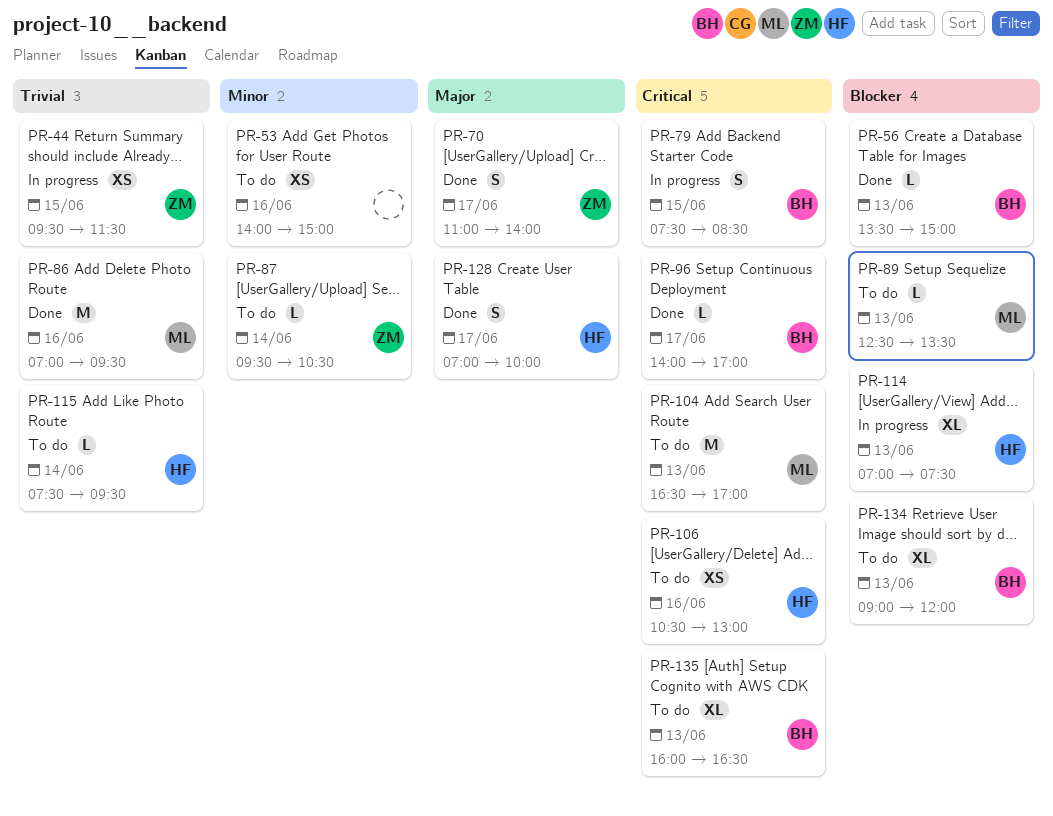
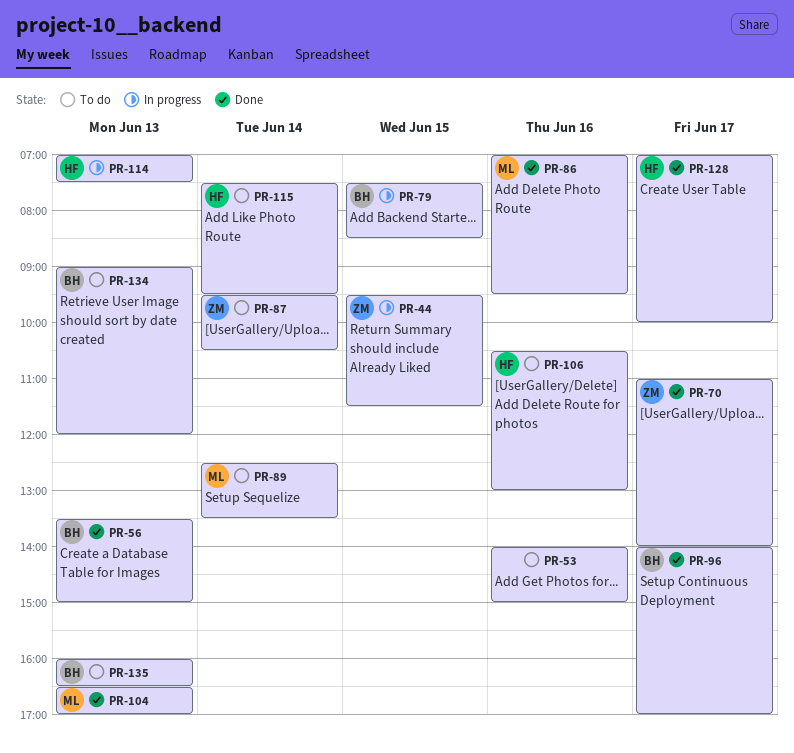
PR-89, day: Jun 13 -> Jun 14
PR-104, status: To do -> Done

